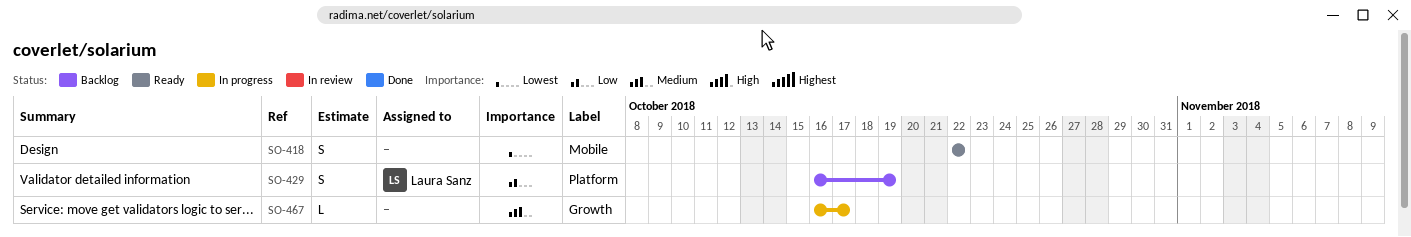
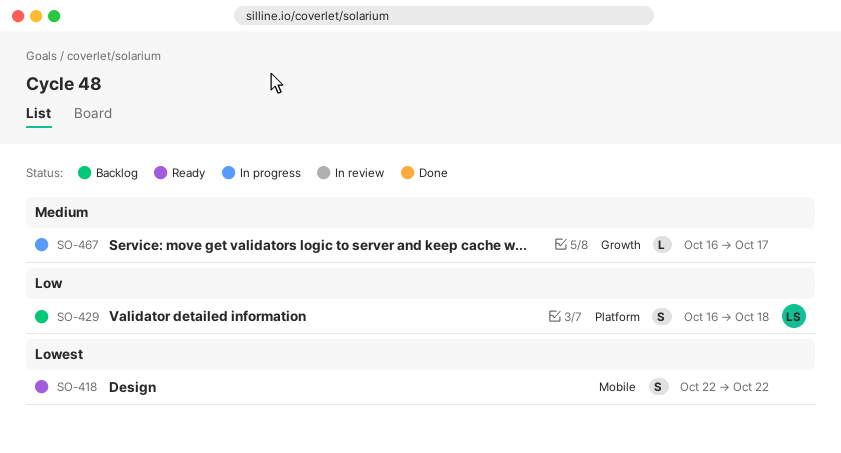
SO-429, due: Oct 19 -> Oct 18

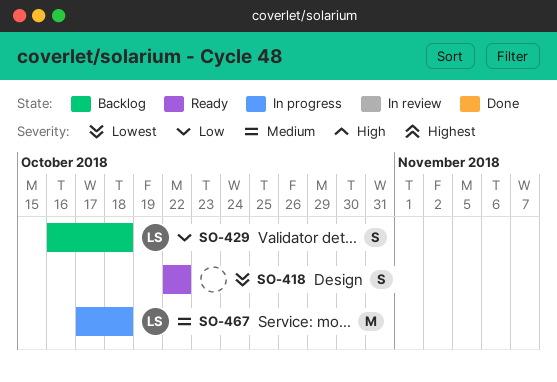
SO-467, owner: none -> LS
SO-467, estimate: L -> M
SO-467, start: Oct 16 -> Oct 17
SO-467, due: Oct 17 -> Oct 18

